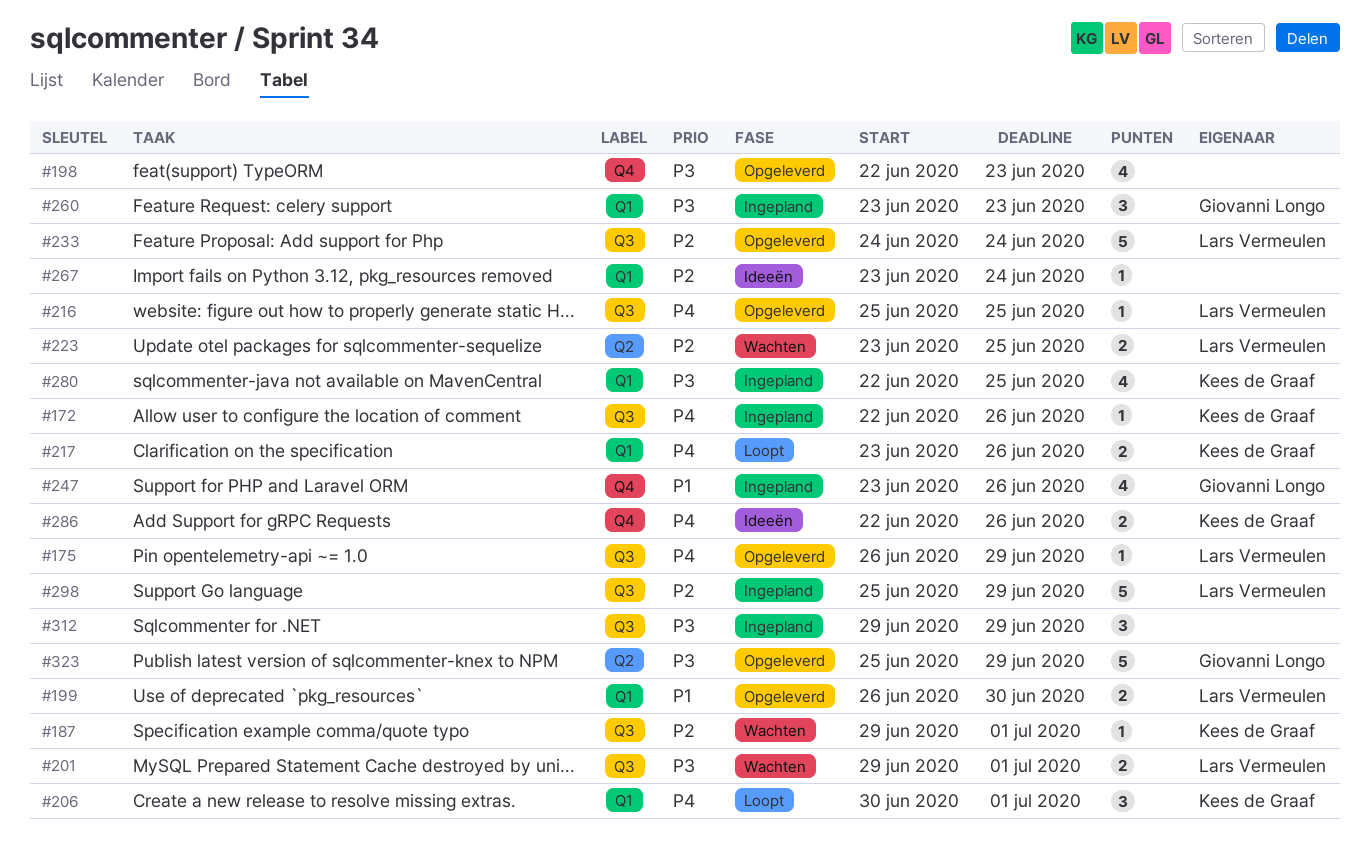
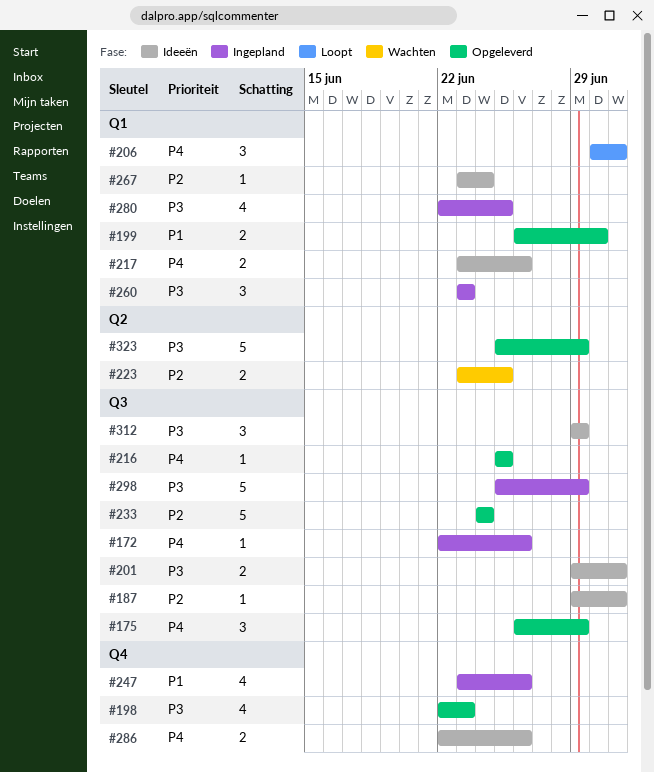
#175, estimate: 1 -> 3
#187, status: Wachten -> Ideeën
#201, status: Wachten -> Ideeën
#217, status: Loopt -> Ideeën
#298, priority: P2 -> P3
#312, status: Ingepland -> Ideeën

